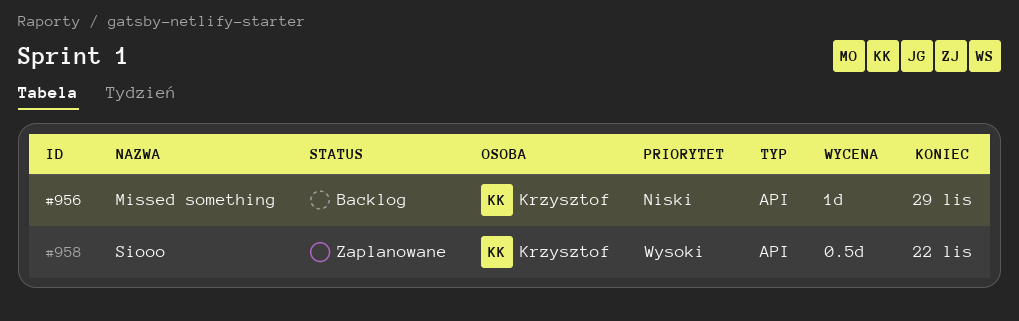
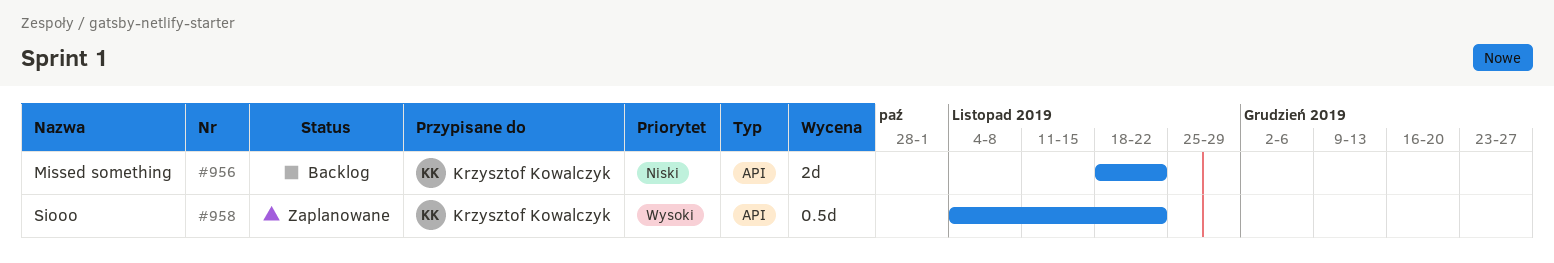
#956, estimate: 1d -> 2d
#956, due: Nov 29 -> Nov 22

